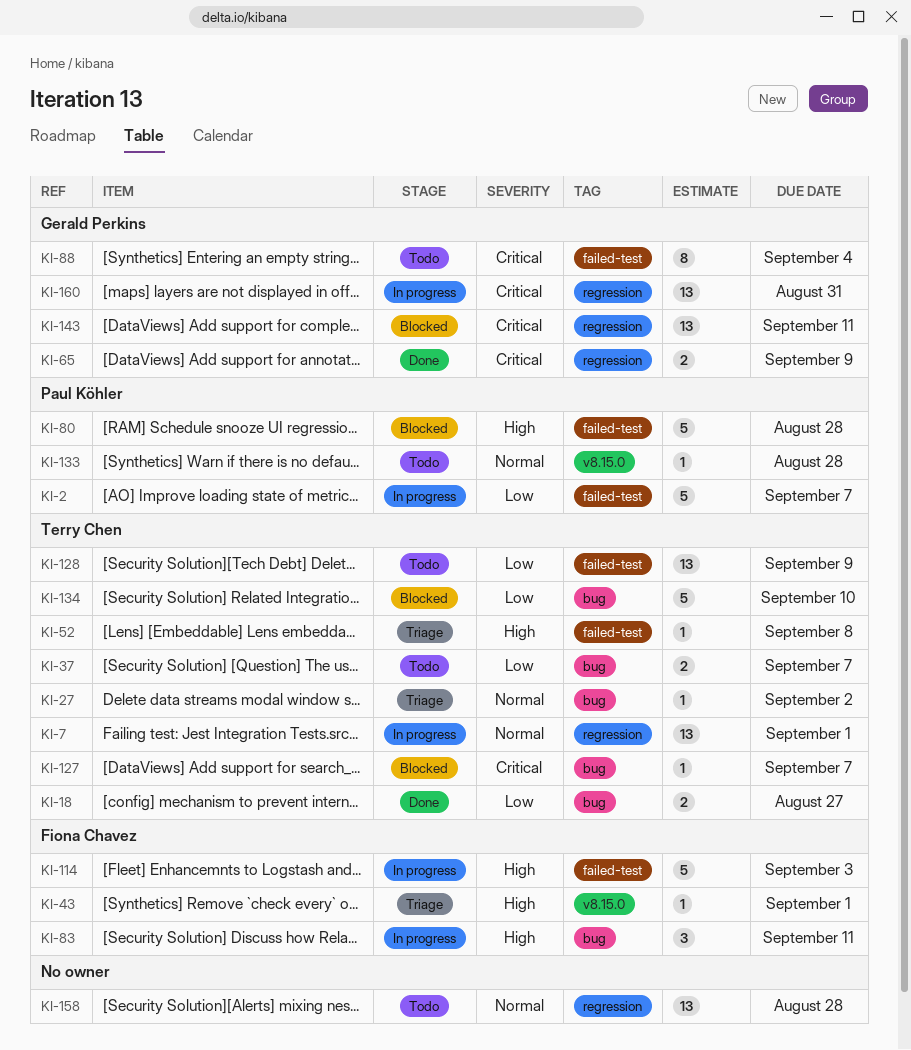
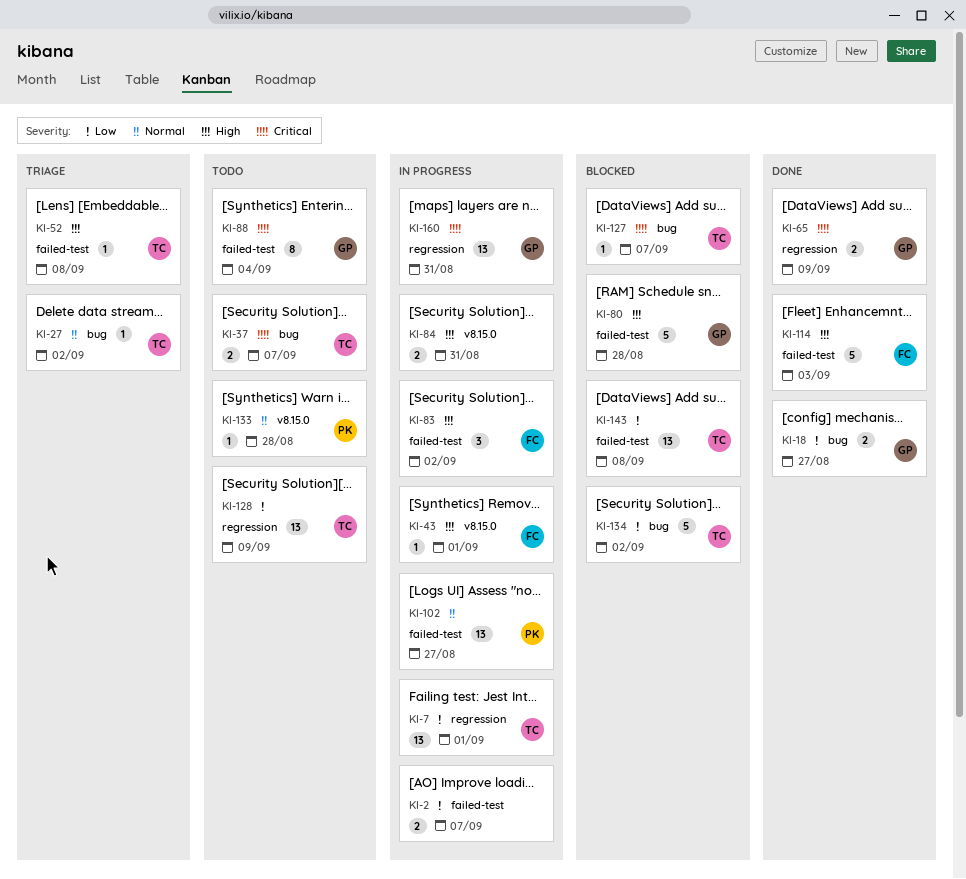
KI-2, owner: Paul Köhler -> none
KI-2, estimate: 5 -> 2
KI-7, priority: Normal -> Low
KI-18, owner: Terry Chen -> Gerald Perkins
KI-37, priority: Low -> Critical
KI-43, status: Triage -> In progress
KI-80, owner: Paul Köhler -> Gerald Perkins
KI-83, label: bug -> failed-test
KI-83, due: Sep 11 -> Sep 2
KI-84: none -> present
KI-102: none -> present
KI-114, status: In progress -> Done
KI-128, label: failed-test -> regression
KI-134, due: Sep 10 -> Sep 2
KI-143, owner: Gerald Perkins -> Terry Chen
KI-143, priority: Critical -> Low
KI-143, label: regression -> failed-test
KI-143, due: Sep 11 -> Sep 8
KI-158: present -> none

